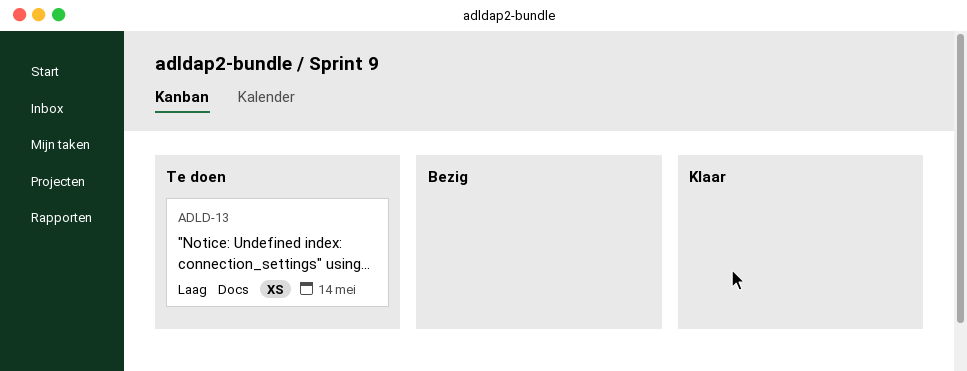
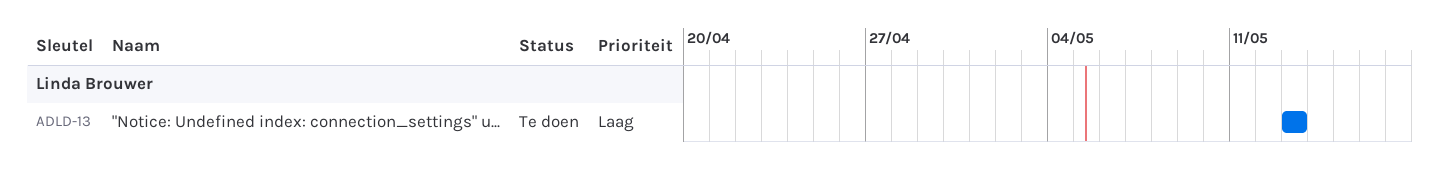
ADLD-13, due: May 14 -> May 13

